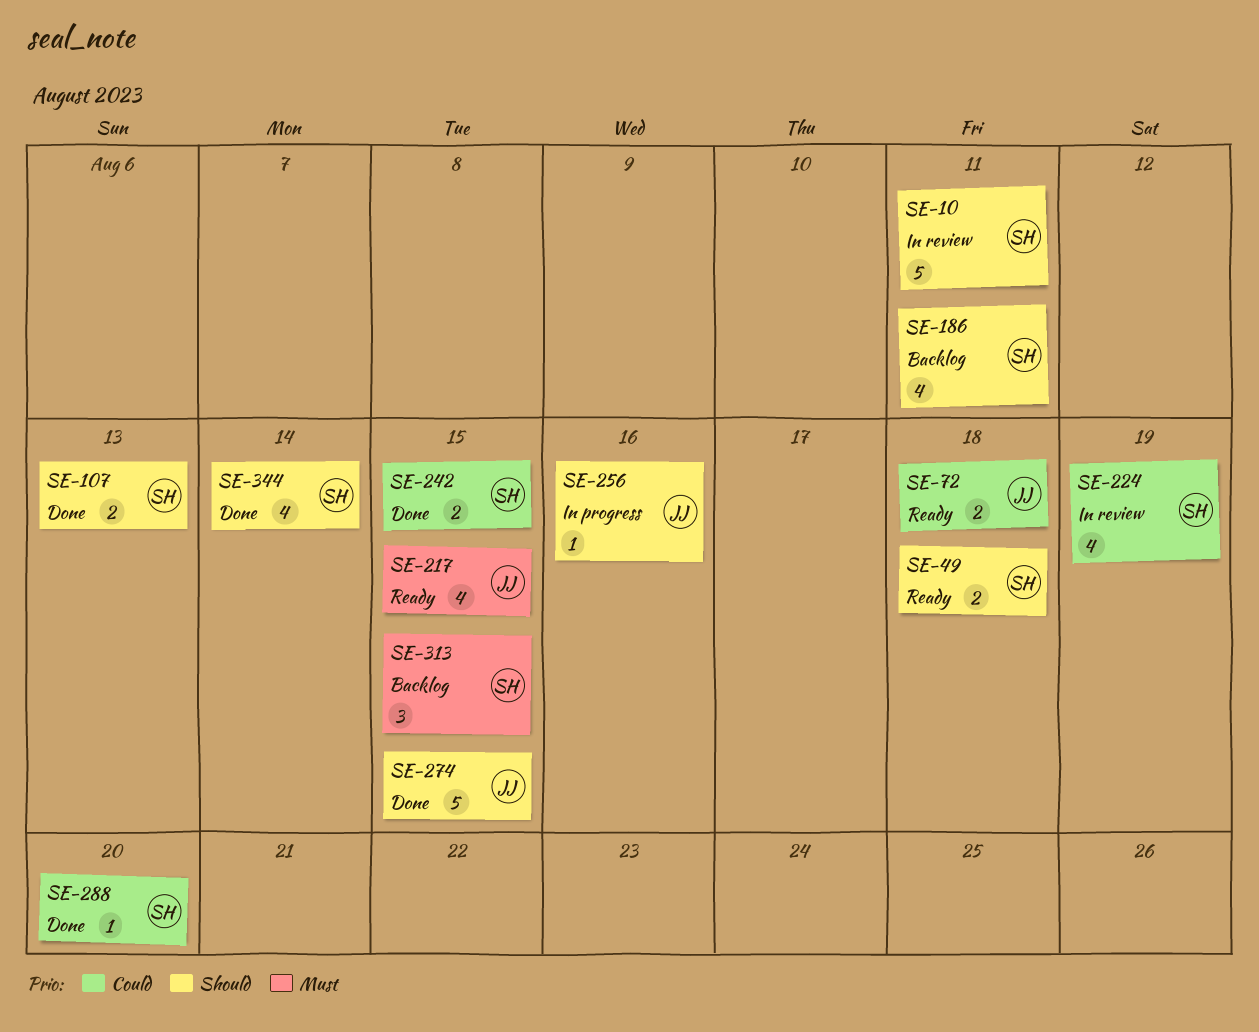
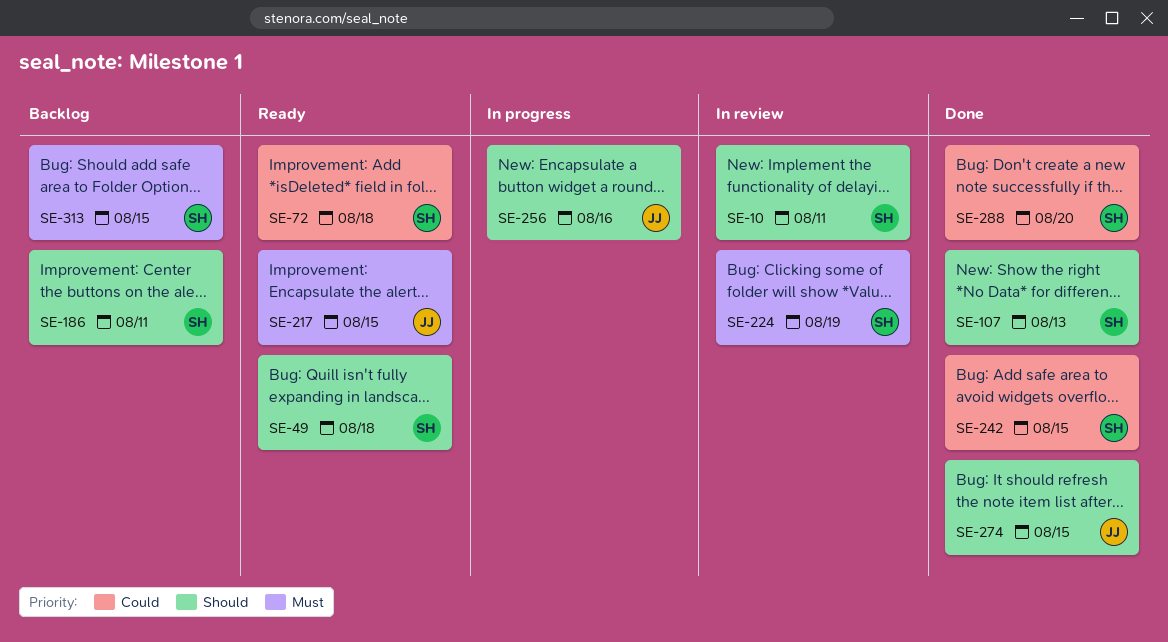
SE-72, owner: JJ -> SH
SE-224, priority: Could -> Must
SE-344: present -> none

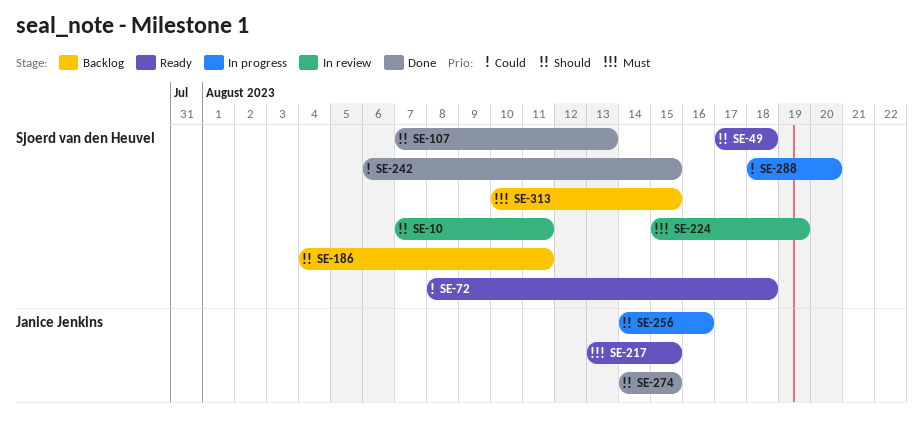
SE-288, status: Done -> In progress

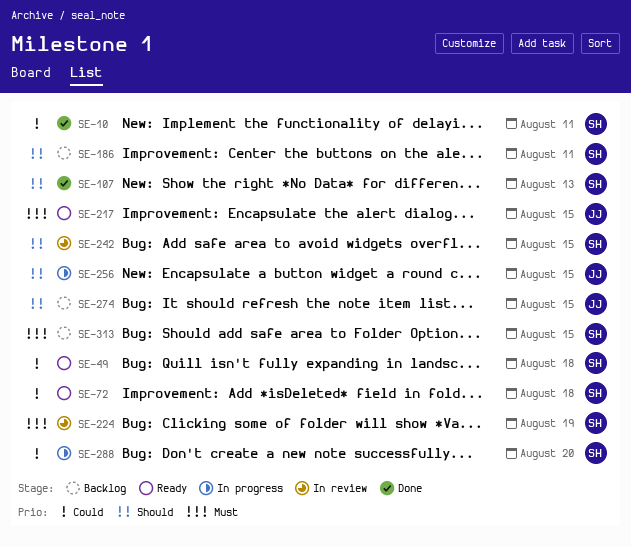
SE-10, status: In review -> Done
SE-10, priority: Should -> Could
SE-49, priority: Should -> Could
SE-242, status: Done -> In review
SE-242, priority: Could -> Should
SE-256, due: Aug 16 -> Aug 15
SE-274, status: Done -> Backlog

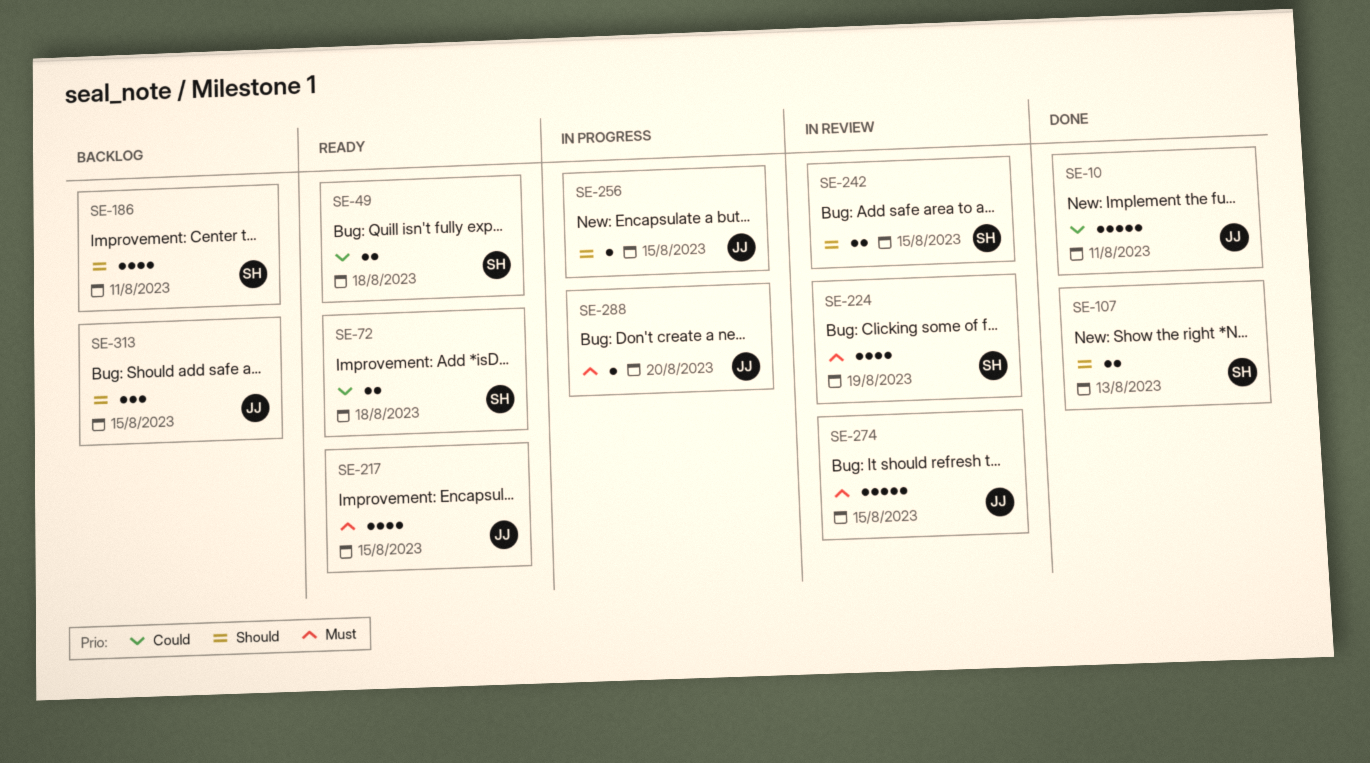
SE-10, owner: SH -> JJ
SE-274, status: Backlog -> In review
SE-274, priority: Should -> Must
SE-288, owner: SH -> JJ
SE-288, priority: Could -> Must
SE-313, owner: SH -> JJ
SE-313, priority: Must -> Should

